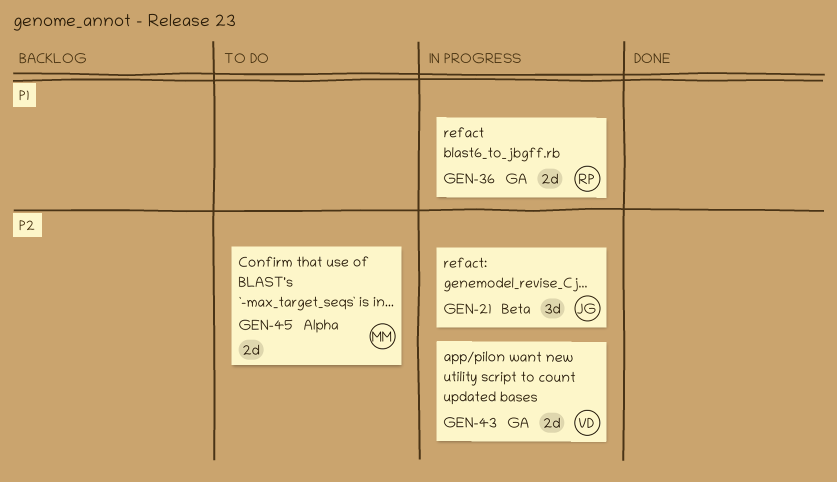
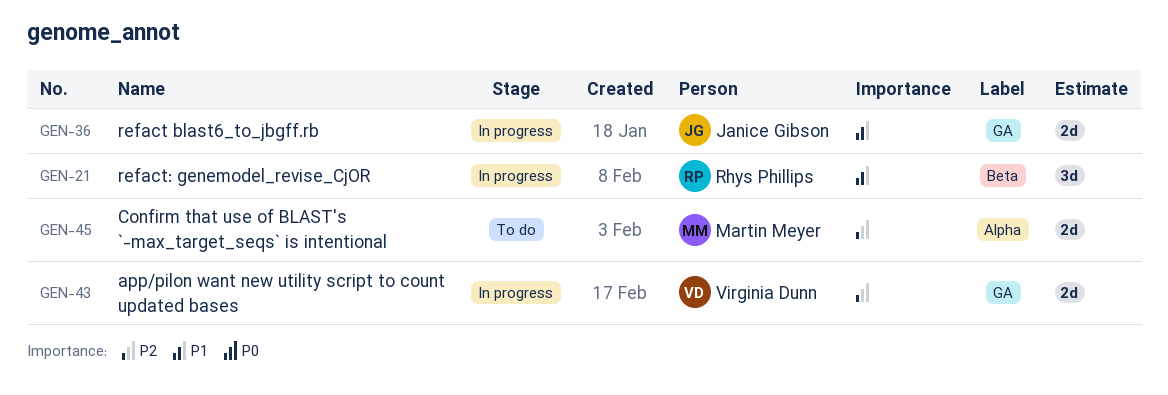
GEN-21, owner: Janice Gibson -> Rhys Phillips
GEN-21, priority: P2 -> P1
GEN-36, owner: Rhys Phillips -> Janice Gibson

